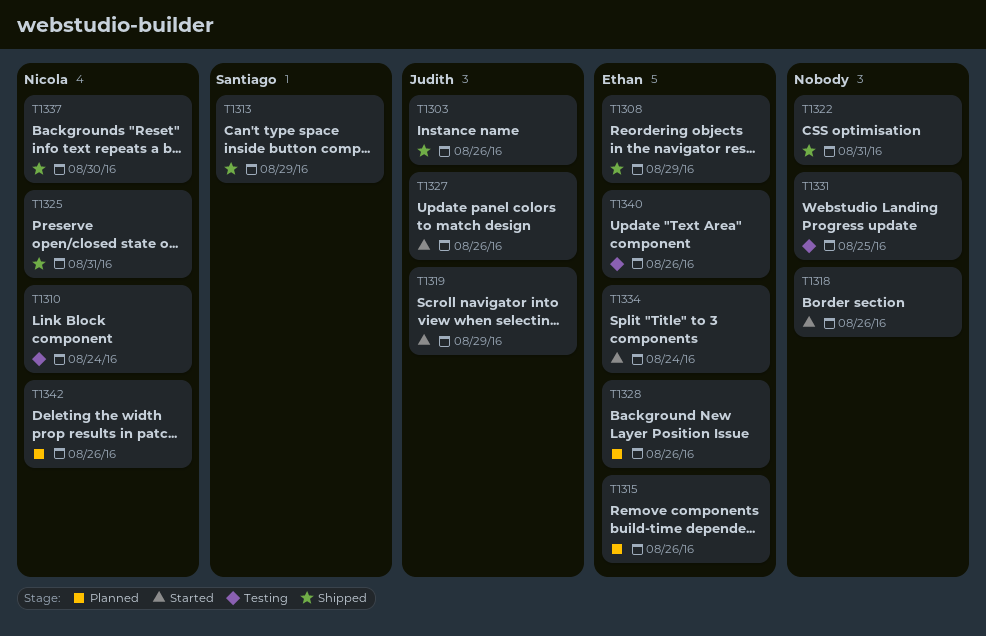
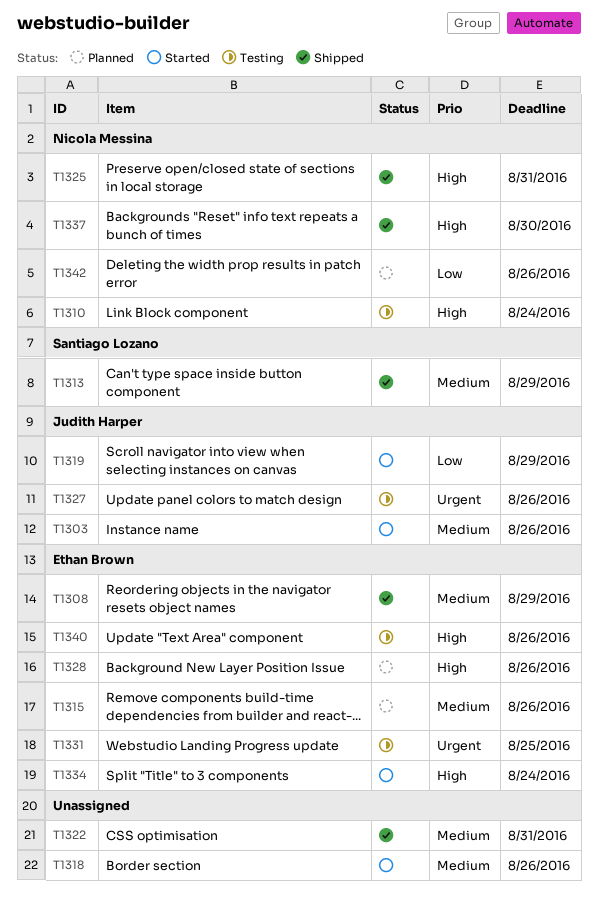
T1303, status: Shipped -> Started
T1327, status: Started -> Testing
T1331, owner: none -> Ethan Brown

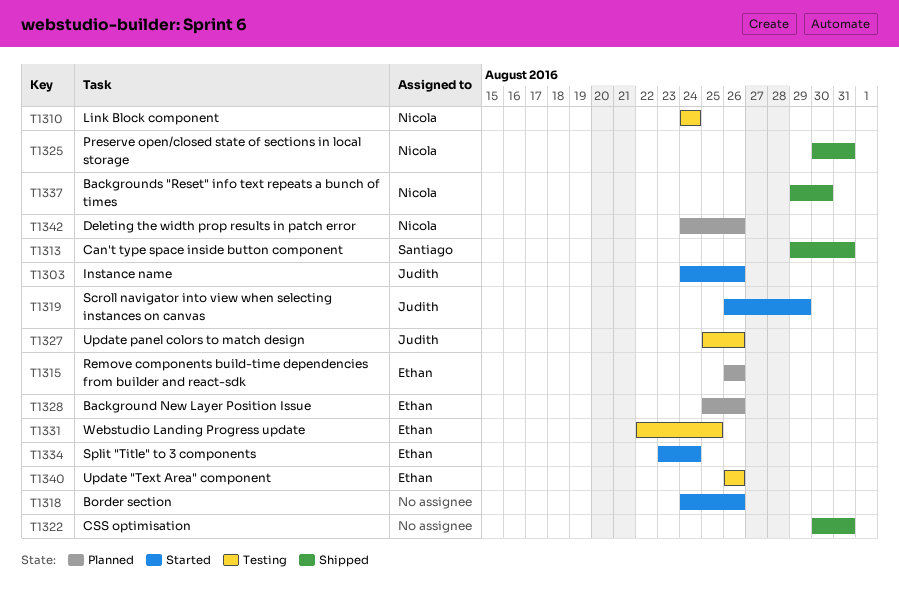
T1308: present -> none
T1313, due: Aug 29 -> Aug 31

